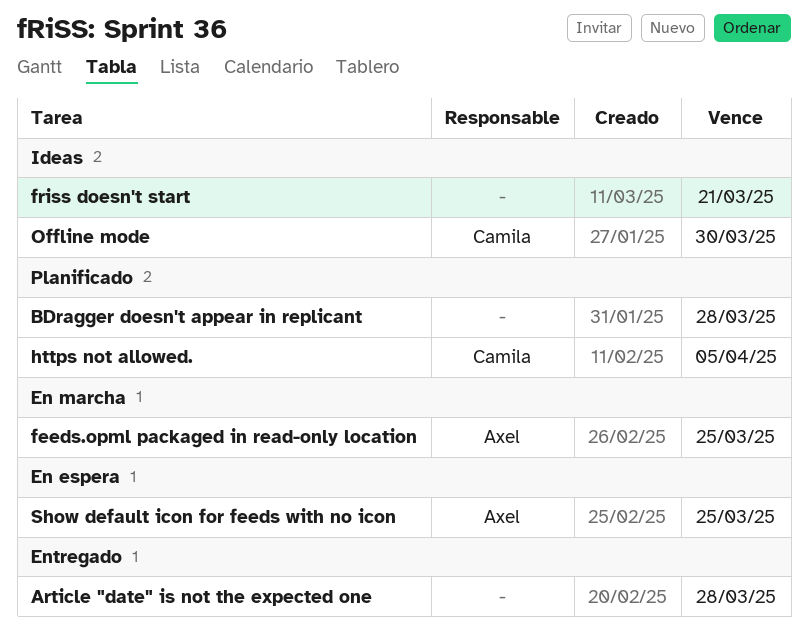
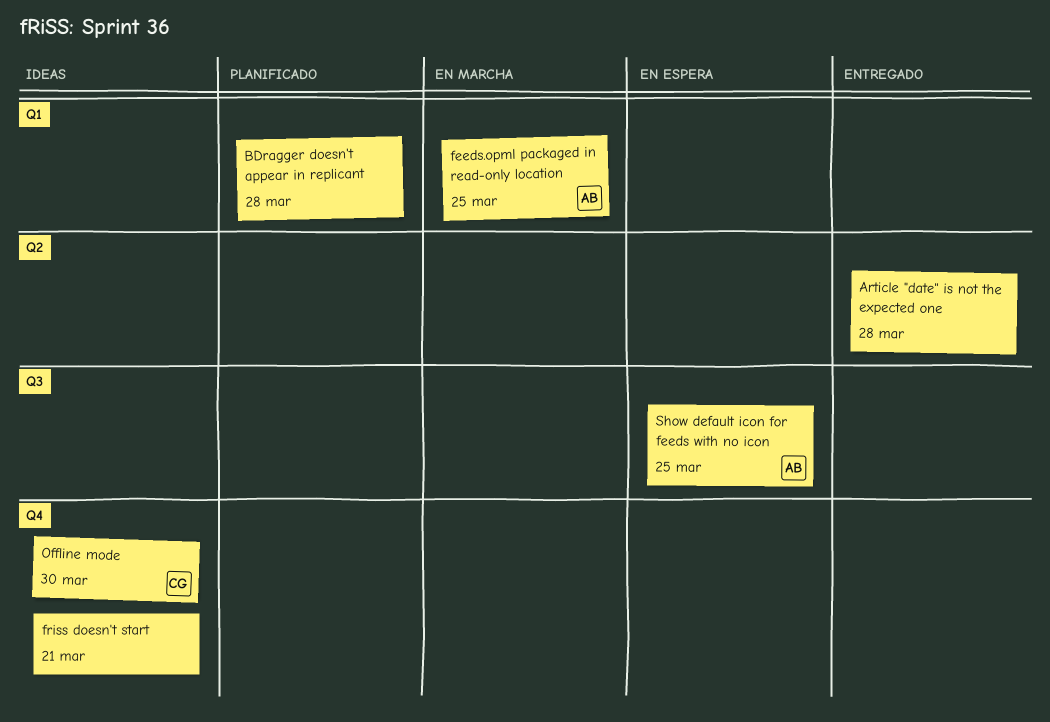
https not allowed.: present -> none

